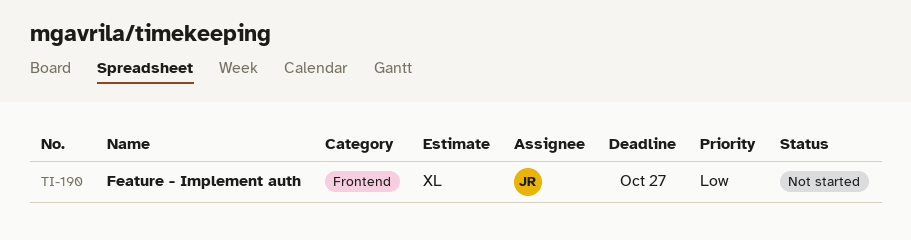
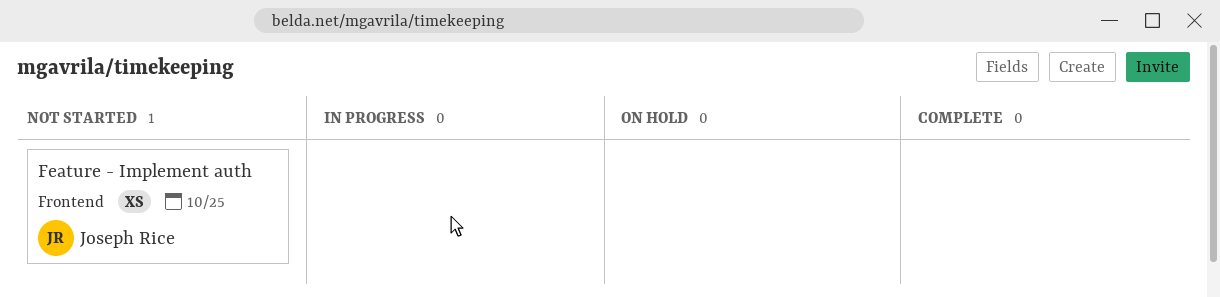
Feature - Implement auth, estimate: XL -> XS
Feature - Implement auth, due: Oct 27 -> Oct 25

